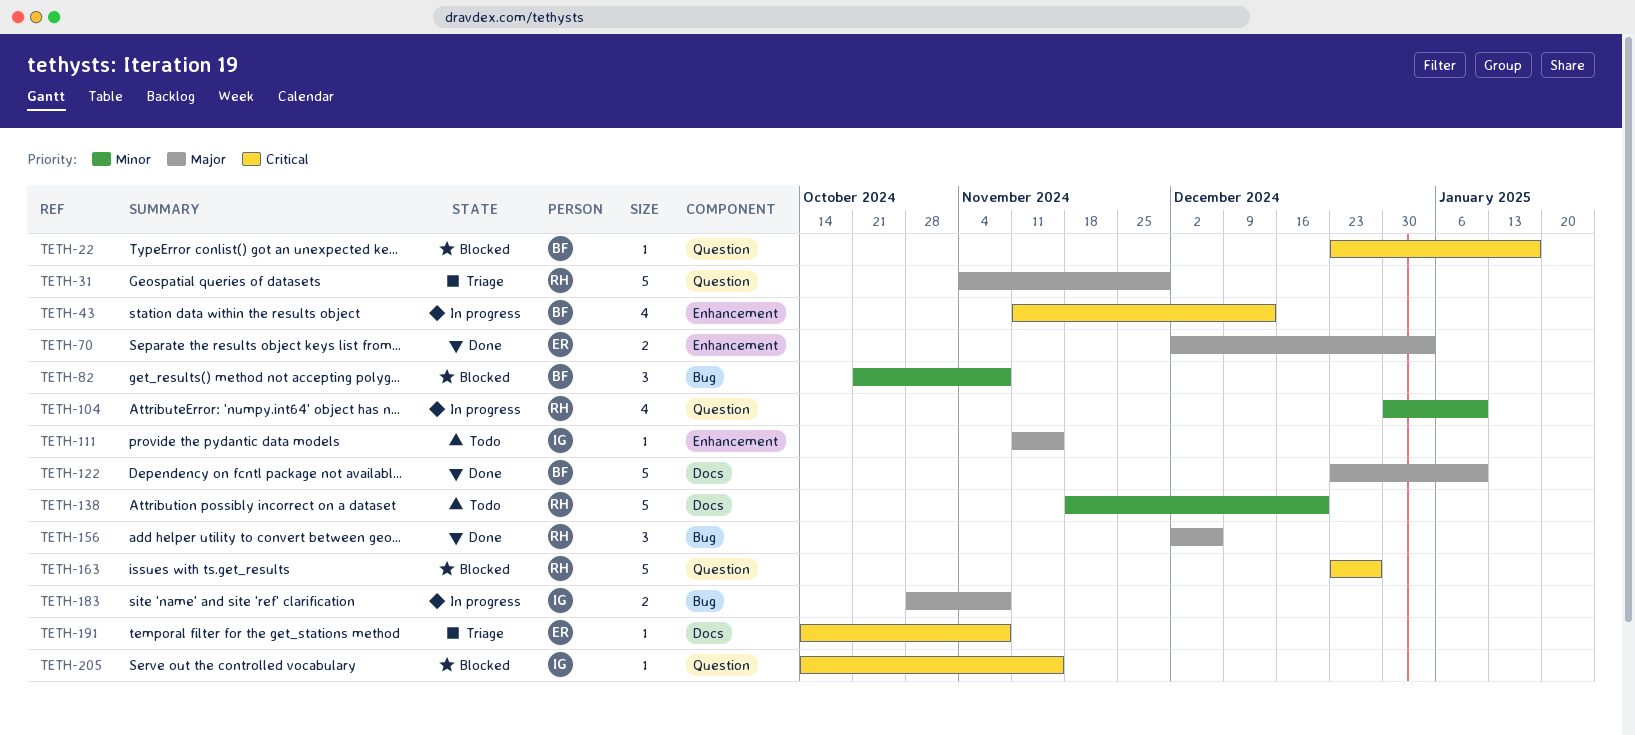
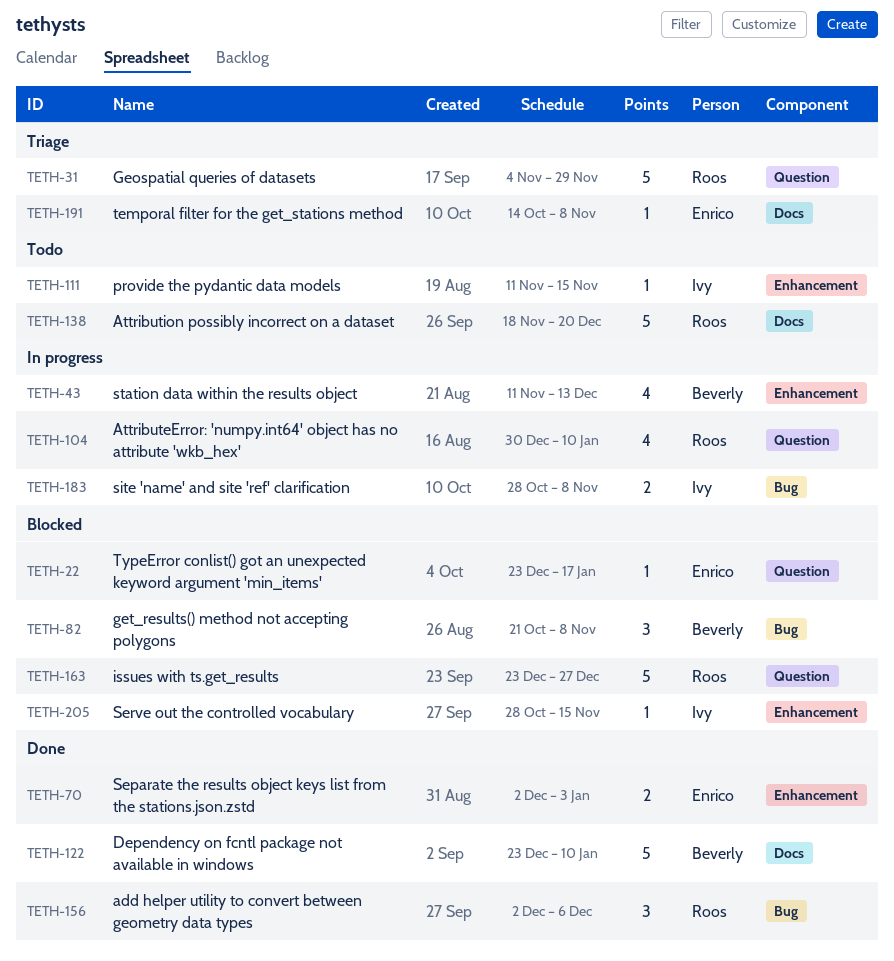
TETH-22, owner: Beverly -> Enrico
TETH-205, label: Question -> Enhancement
TETH-205, start: Oct 14 -> Oct 28

